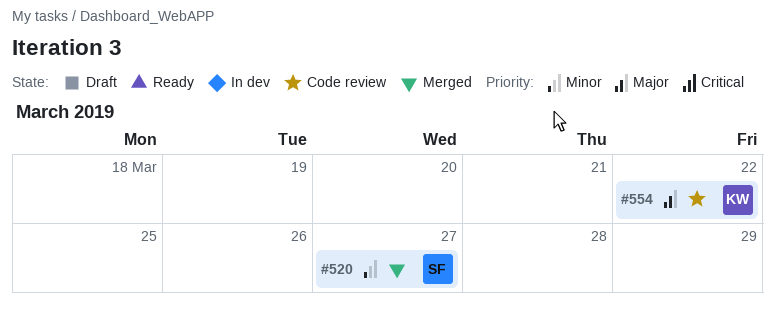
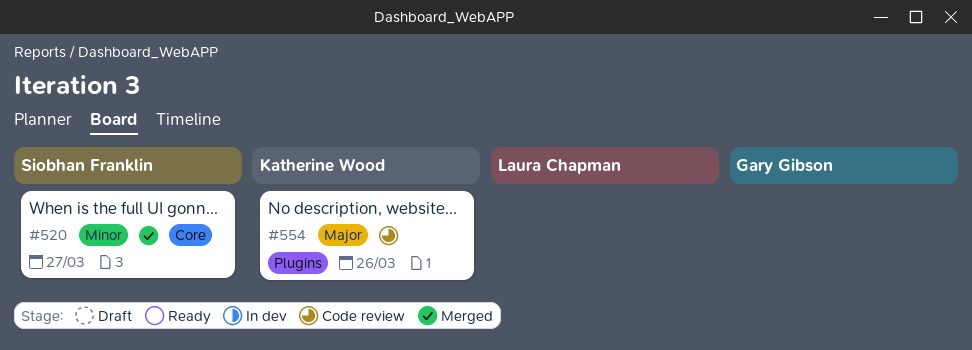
#554, due: Mar 22 -> Mar 26

